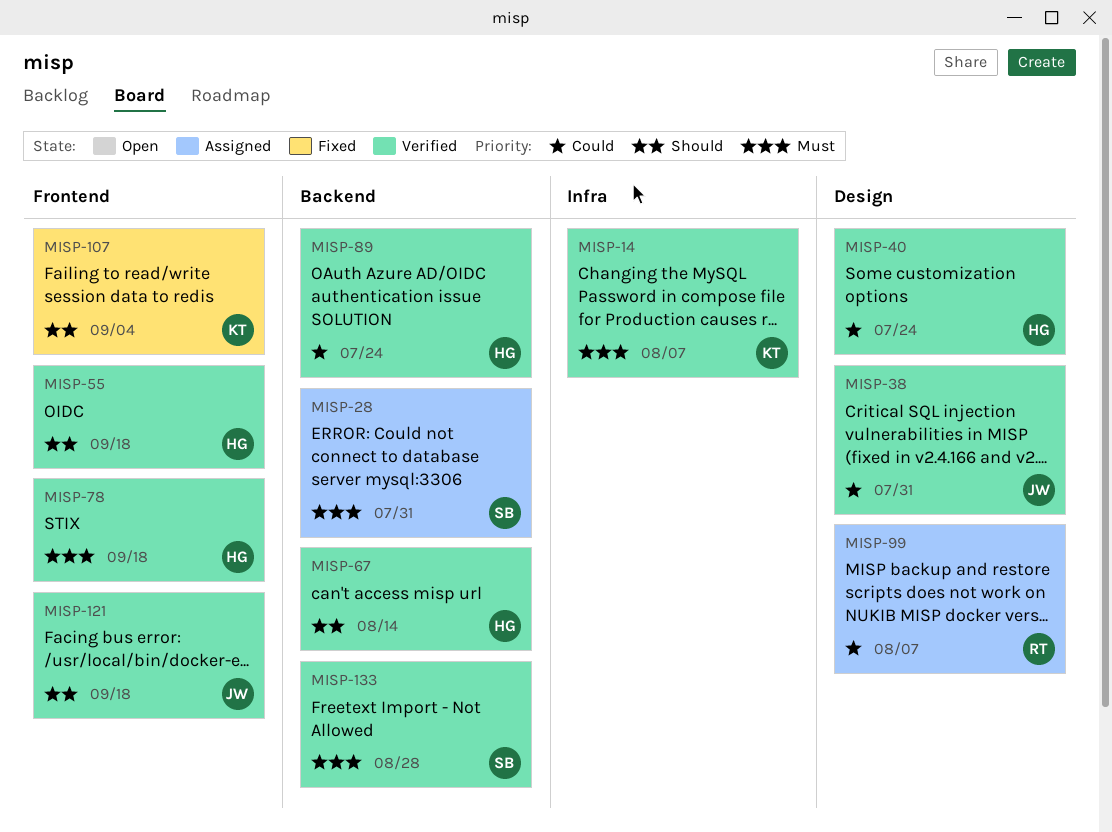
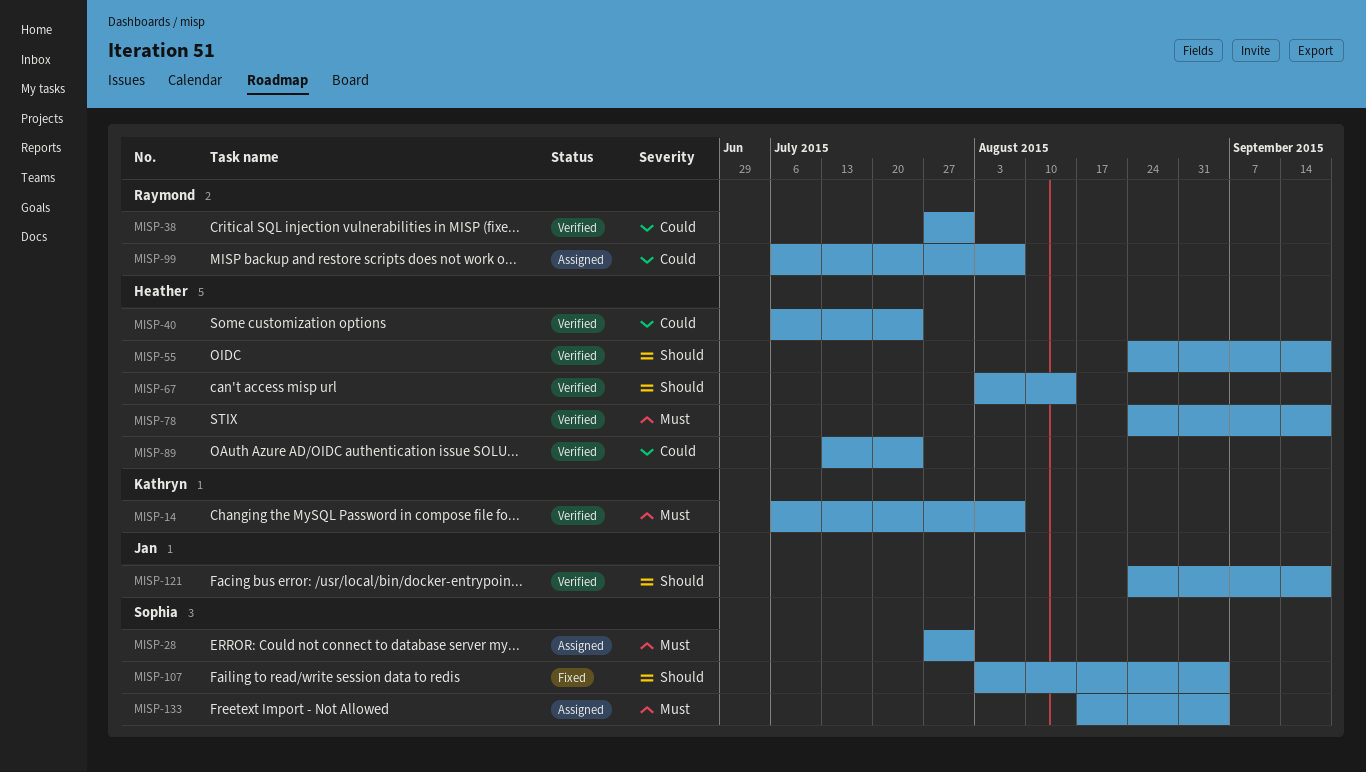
MISP-38, owner: Jan -> Raymond
MISP-107, owner: Kathryn -> Sophia
MISP-133, status: Verified -> Assigned
MISP-133, due: Aug 28 -> Sep 4

